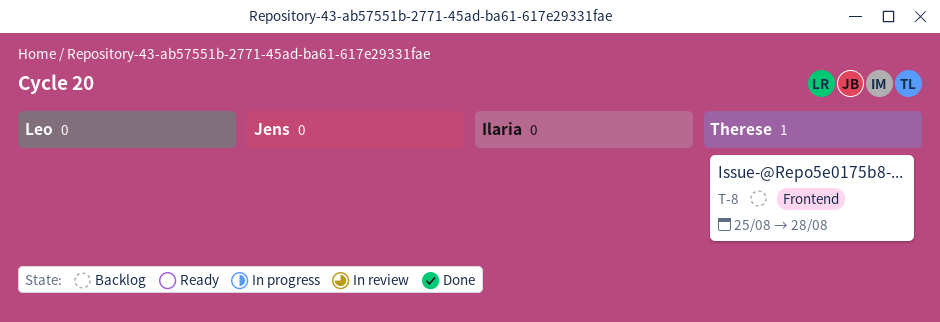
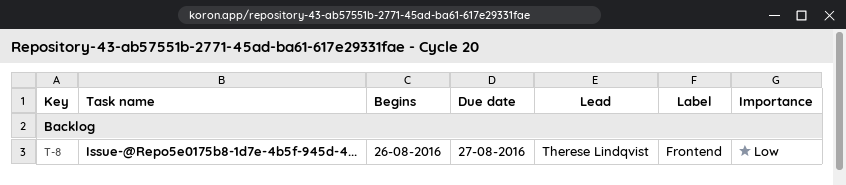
T-8, start: Aug 25 -> Aug 26
T-8, due: Aug 28 -> Aug 27

